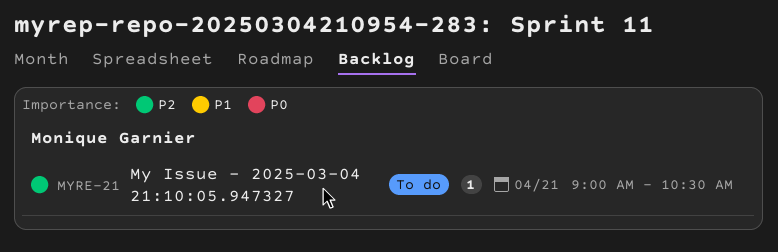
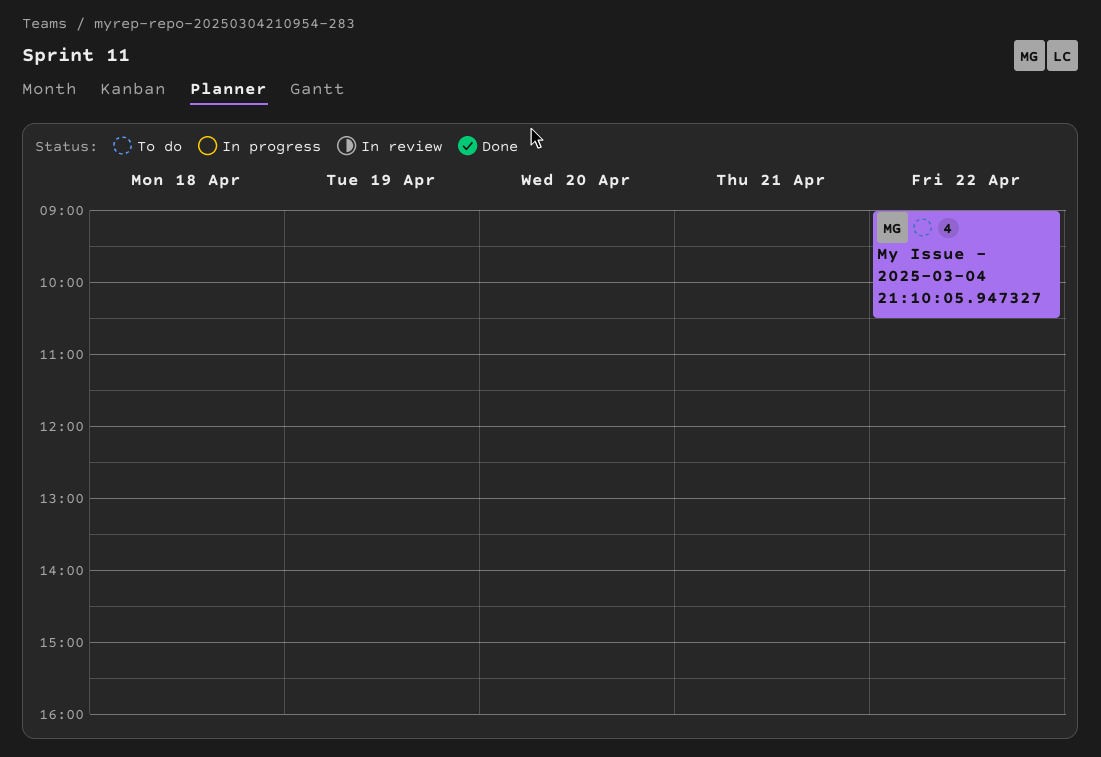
My Issue - 2025-03-04 21:10:05.947327, estimate: 1 -> 4
My Issue - 2025-03-04 21:10:05.947327, day: Apr 21 -> Apr 22

